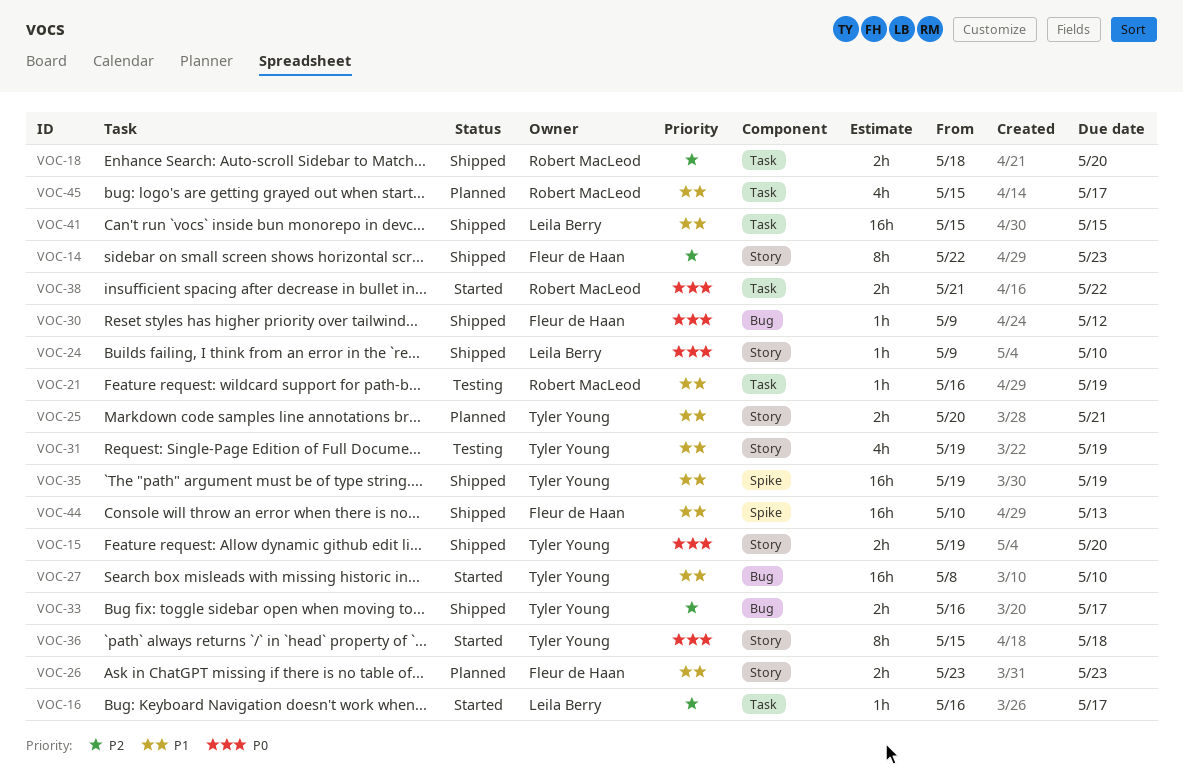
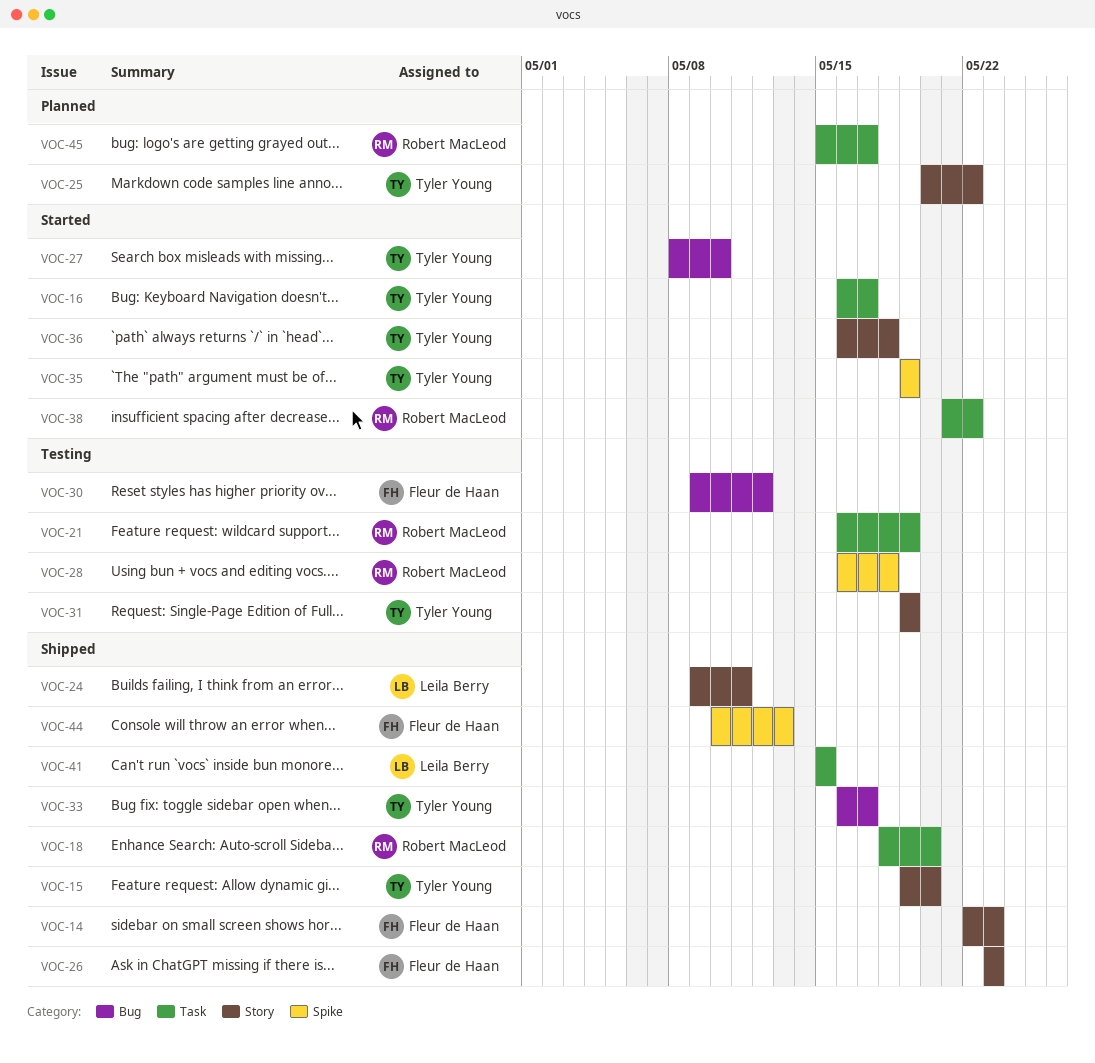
VOC-16, owner: Leila Berry -> Tyler Young
VOC-24, due: May 10 -> May 11
VOC-25, due: May 21 -> May 22
VOC-26, status: Planned -> Shipped
VOC-28: none -> present
VOC-30, status: Shipped -> Testing
VOC-35, status: Shipped -> Started
VOC-36, start: May 15 -> May 16

